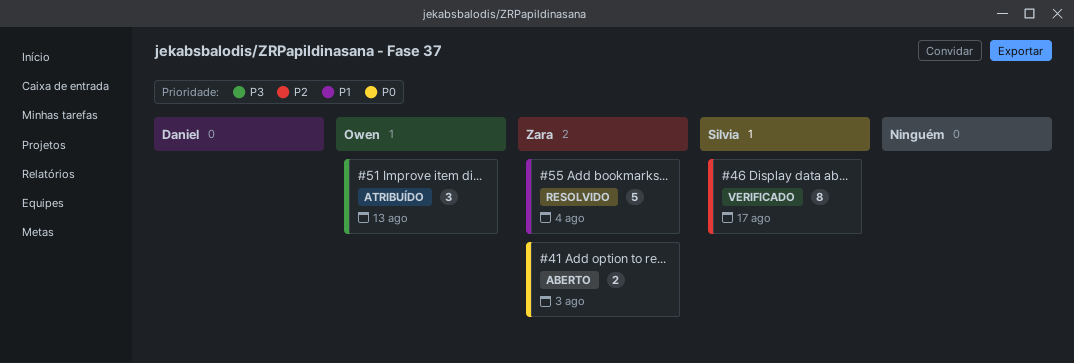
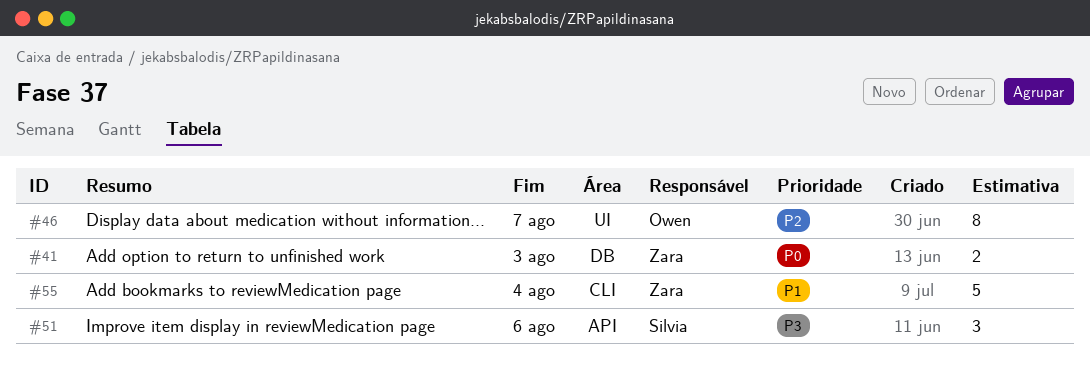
#46, owner: Silvia -> Owen
#46, due: Aug 17 -> Aug 7
#51, owner: Owen -> Silvia
#51, due: Aug 13 -> Aug 6

